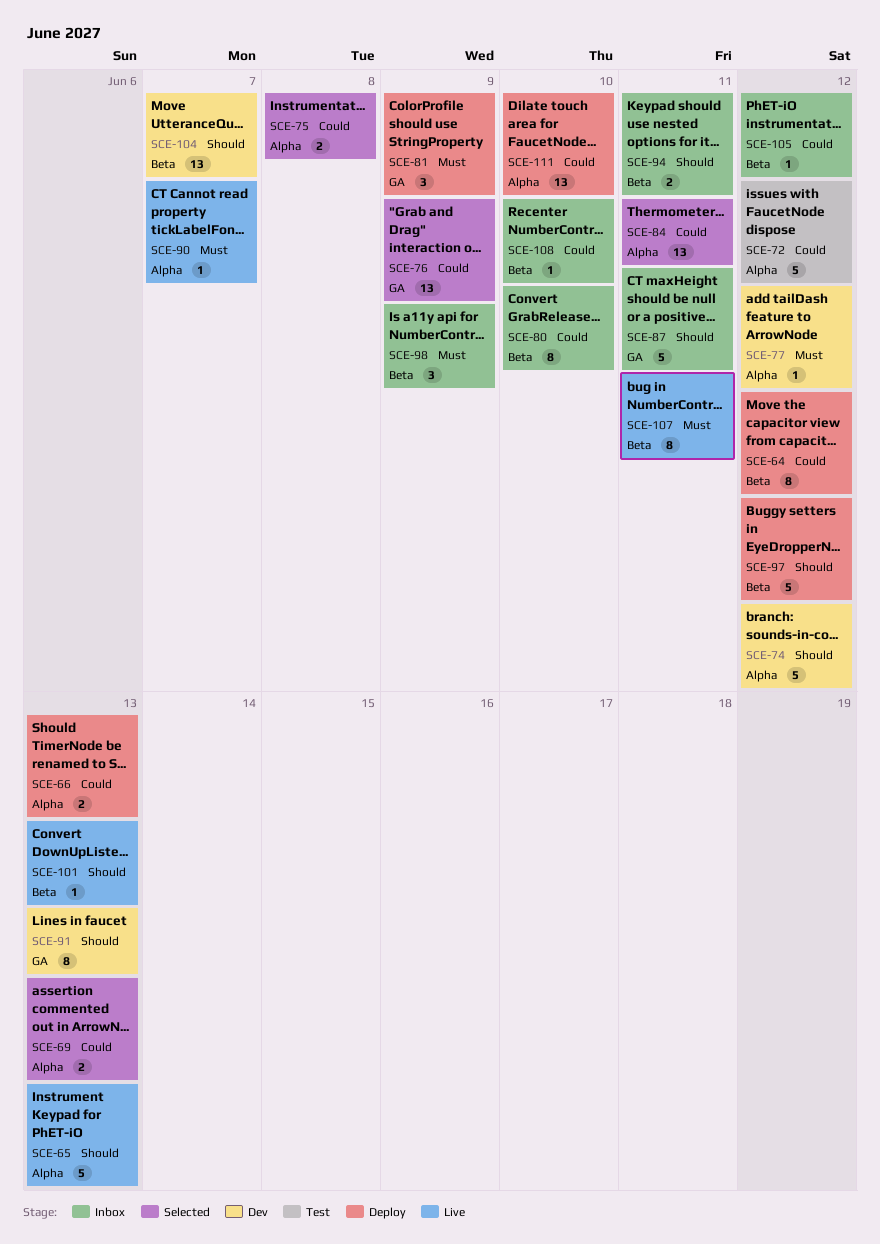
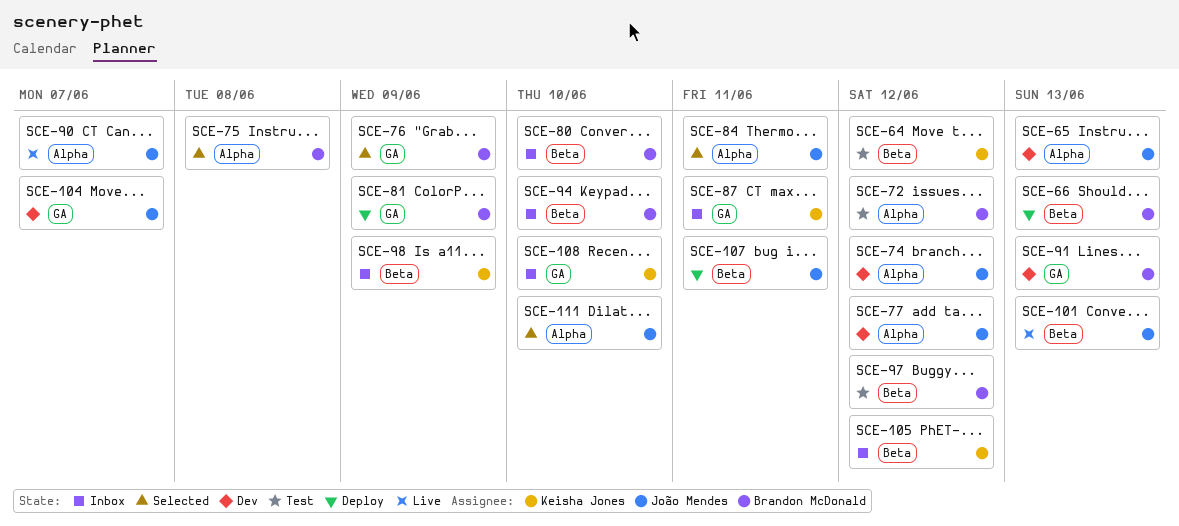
SCE-64, status: Deploy -> Test
SCE-65, status: Live -> Dev
SCE-66, label: Alpha -> Beta
SCE-69: present -> none
SCE-94, due: Jun 11 -> Jun 10
SCE-97, status: Deploy -> Test
SCE-104, label: Beta -> GA
SCE-107, status: Live -> Deploy
SCE-108, label: Beta -> GA
SCE-111, status: Deploy -> Selected

